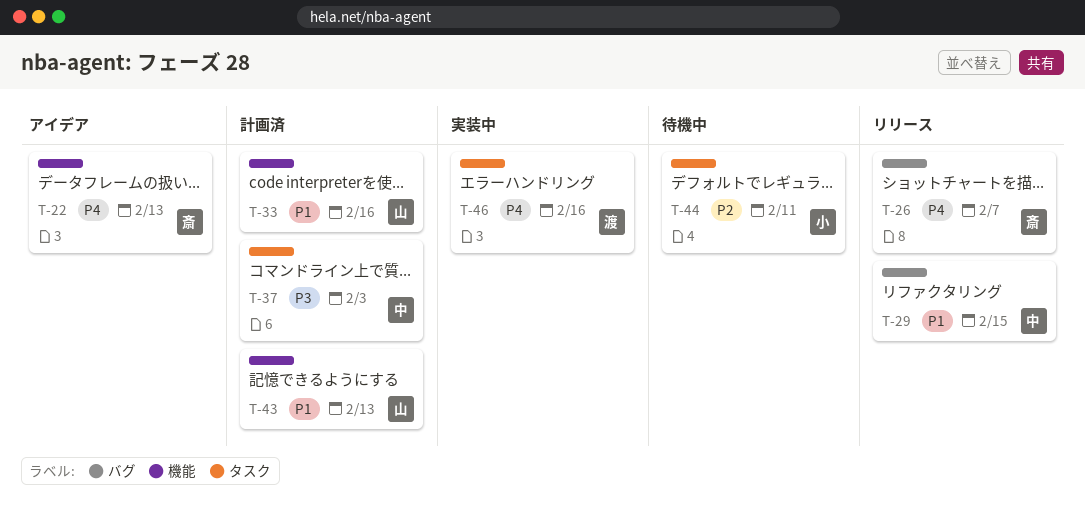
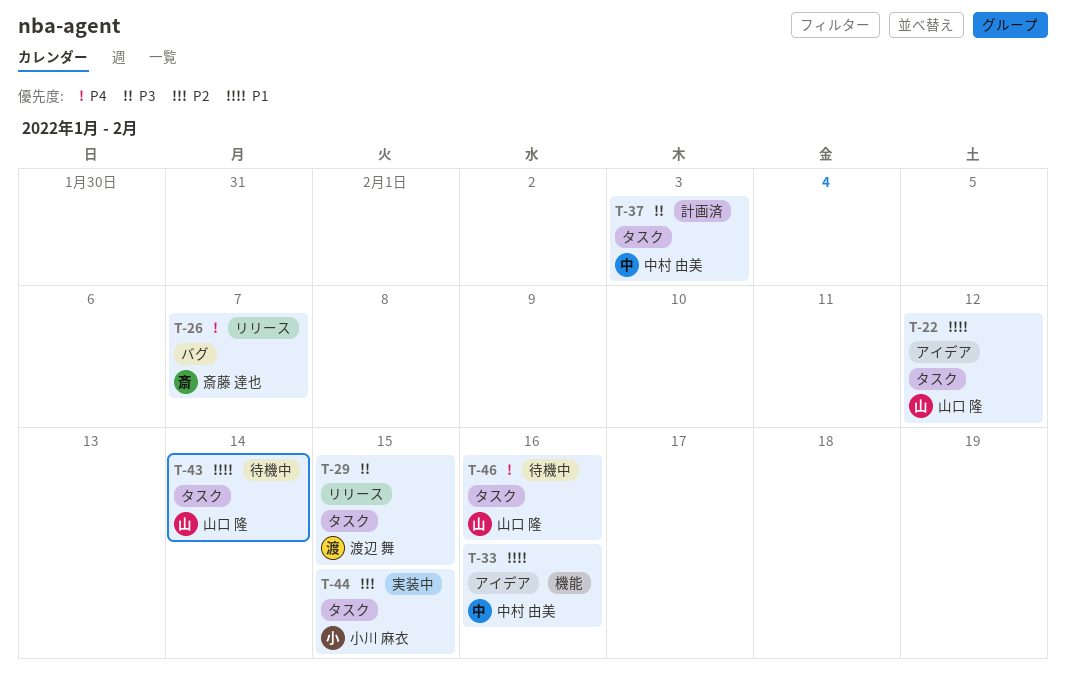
T-22, owner: 斎藤 達也 -> 山口 隆
T-22, priority: P4 -> P1
T-22, label: 機能 -> タスク
T-22, due: Feb 13 -> Feb 12
T-29, owner: 中村 由美 -> 渡辺 舞
T-29, priority: P1 -> P3
T-29, label: バグ -> タスク
T-33, status: 計画済 -> アイデア
T-33, owner: 山口 隆 -> 中村 由美
T-43, status: 計画済 -> 待機中
T-43, label: 機能 -> タスク
T-43, due: Feb 13 -> Feb 14
T-44, status: 待機中 -> 実装中
T-44, due: Feb 11 -> Feb 15
T-46, status: 実装中 -> 待機中
T-46, owner: 渡辺 舞 -> 山口 隆

